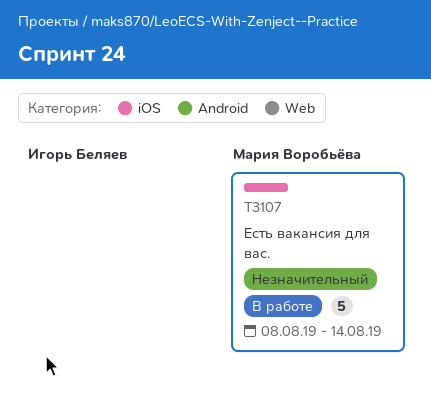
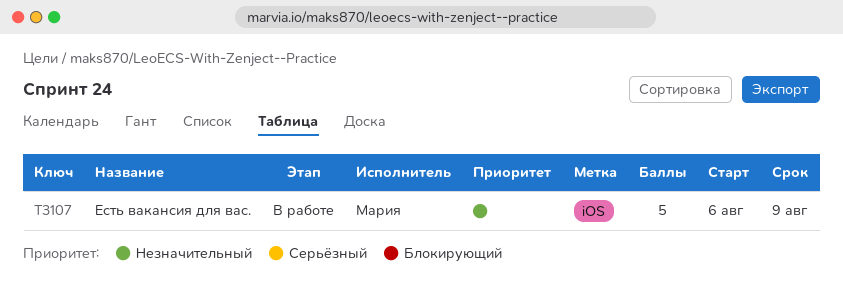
T3107, start: Aug 8 -> Aug 6
T3107, due: Aug 14 -> Aug 9

